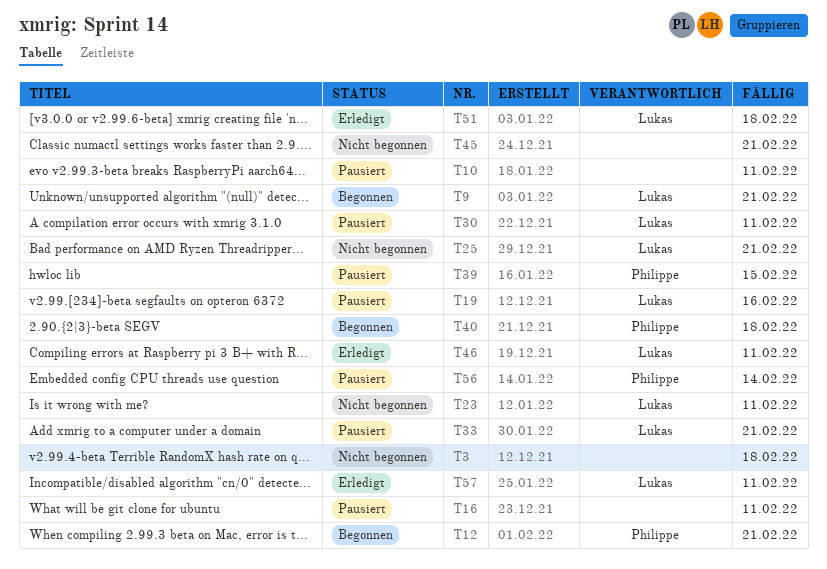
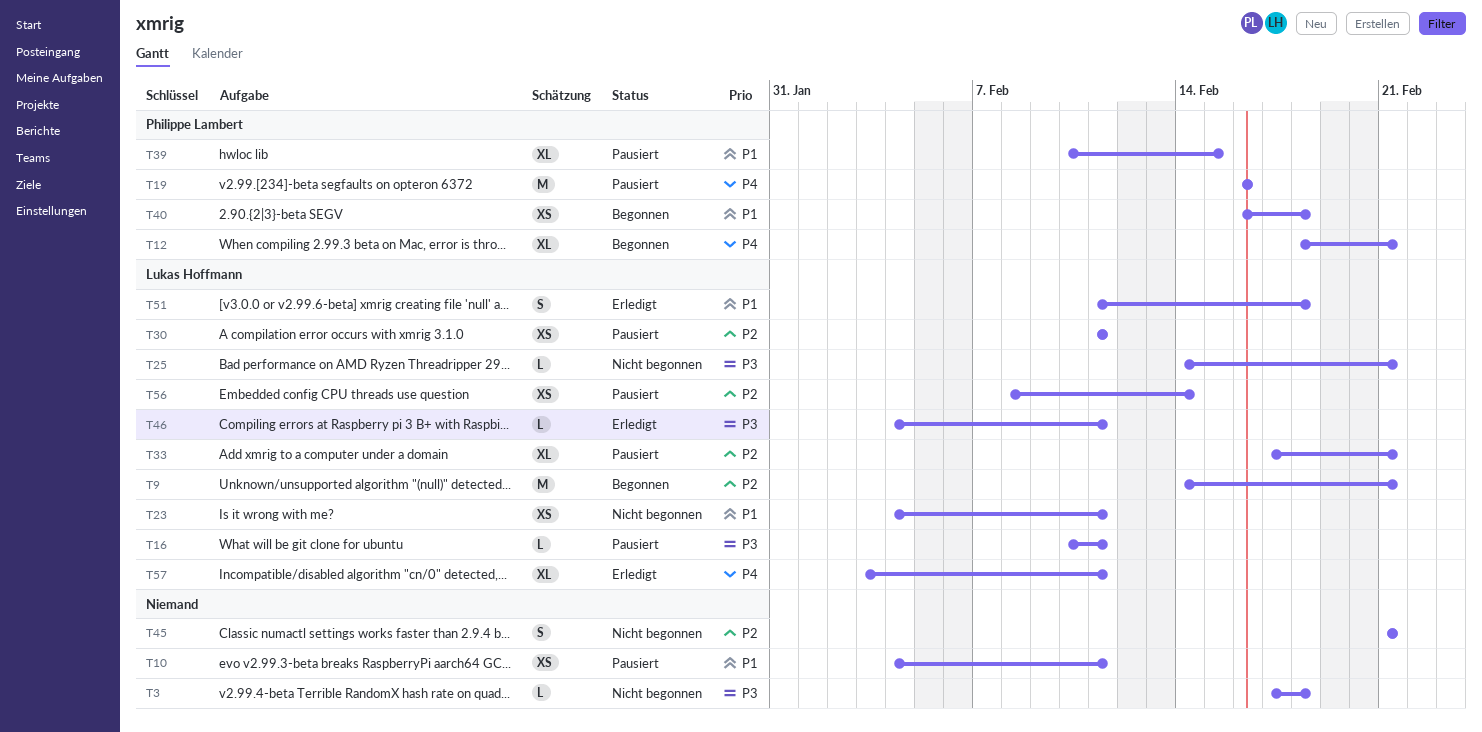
T16, owner: none -> Lukas Hoffmann
T19, owner: Lukas Hoffmann -> Philippe Lambert
T56, owner: Philippe Lambert -> Lukas Hoffmann

